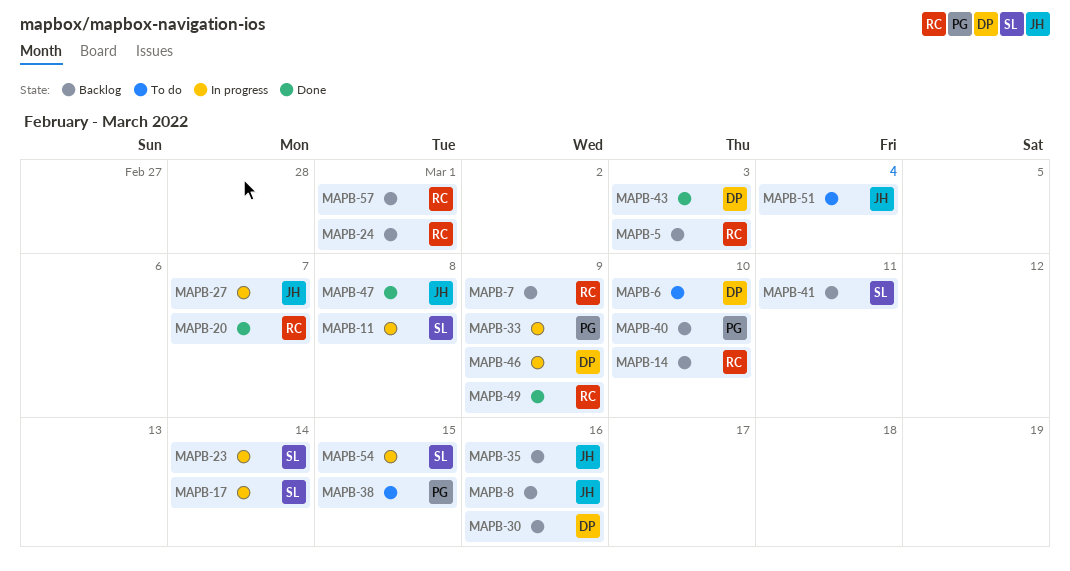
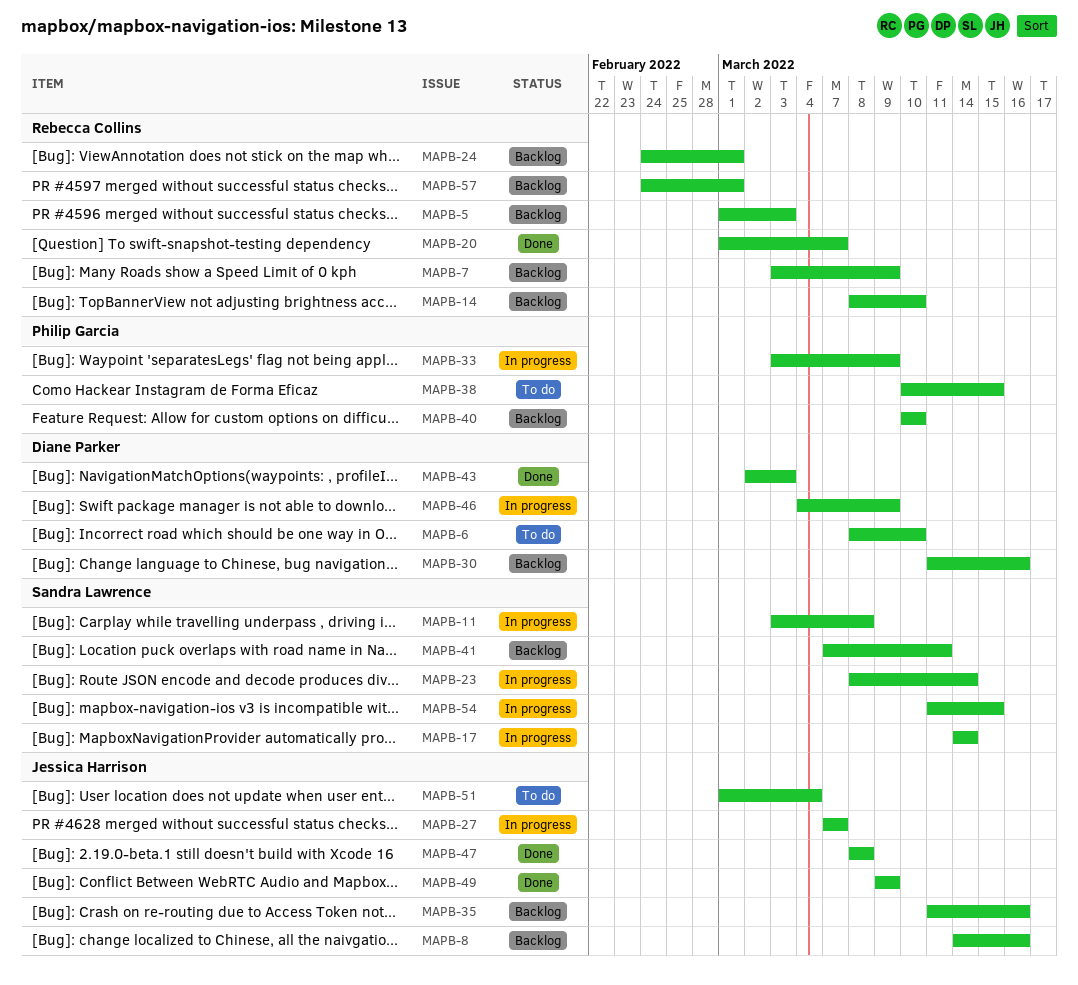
MAPB-49, owner: Rebecca Collins -> Jessica Harrison

